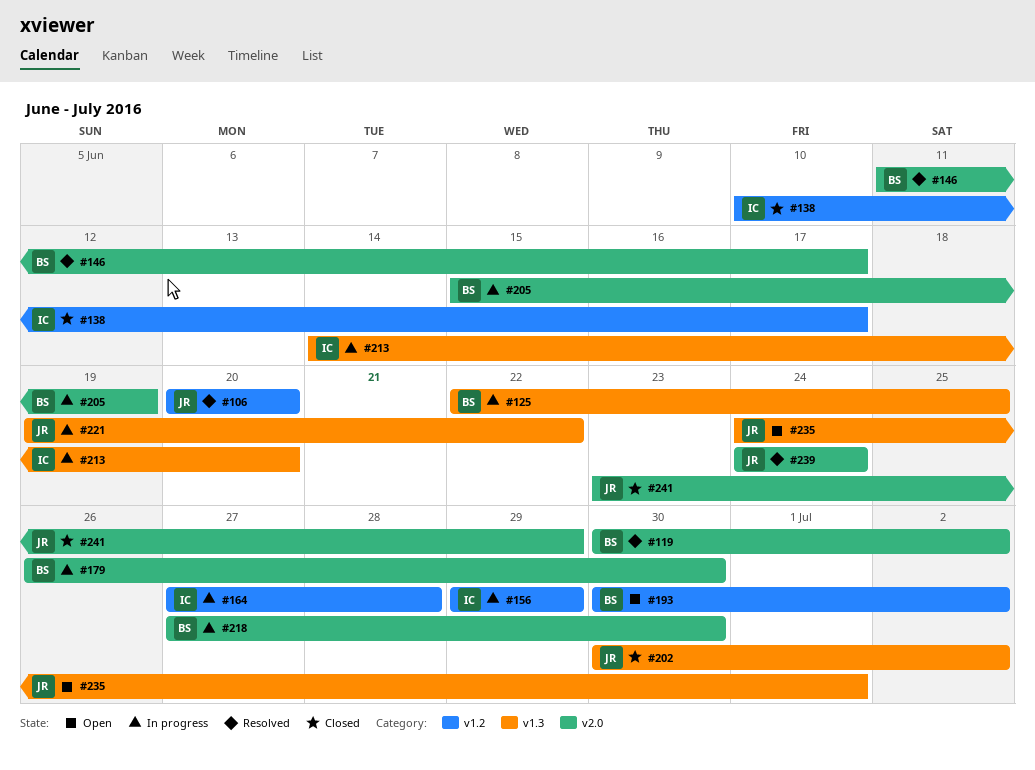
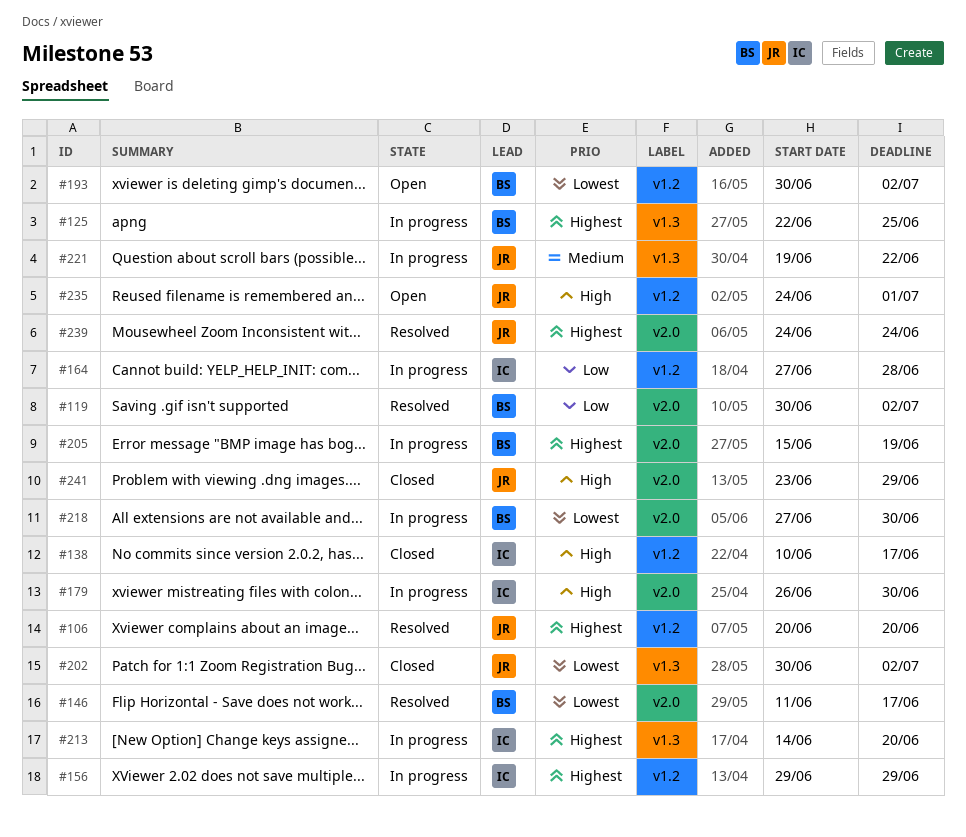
#179, owner: BS -> IC
#235, label: v1.3 -> v1.2

